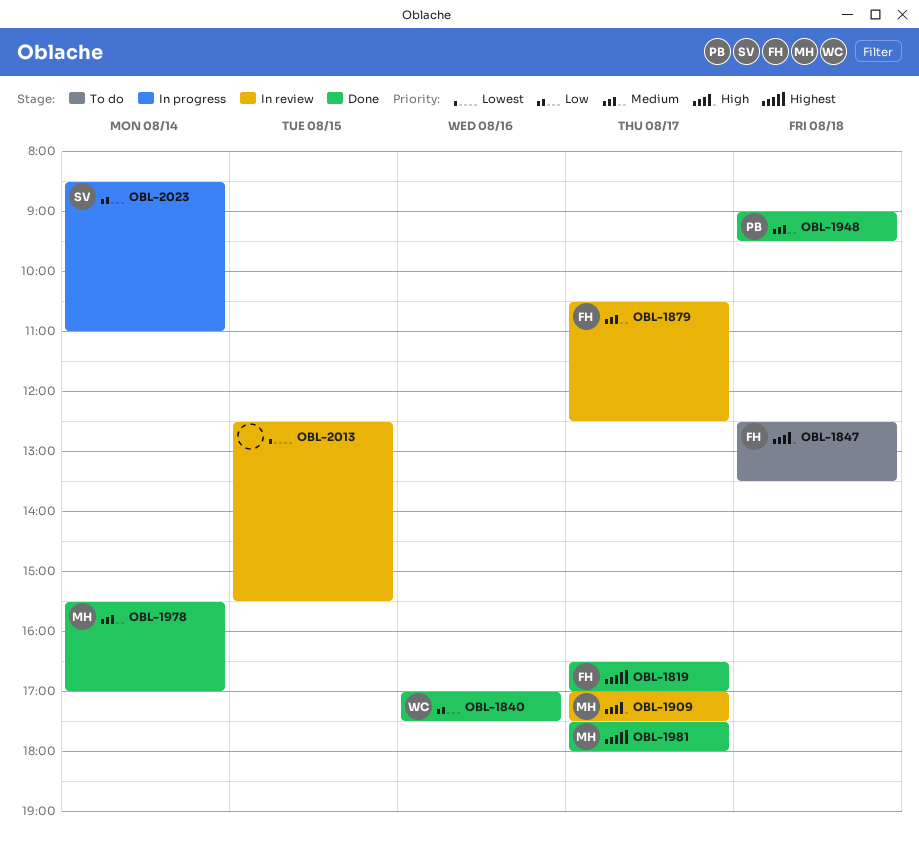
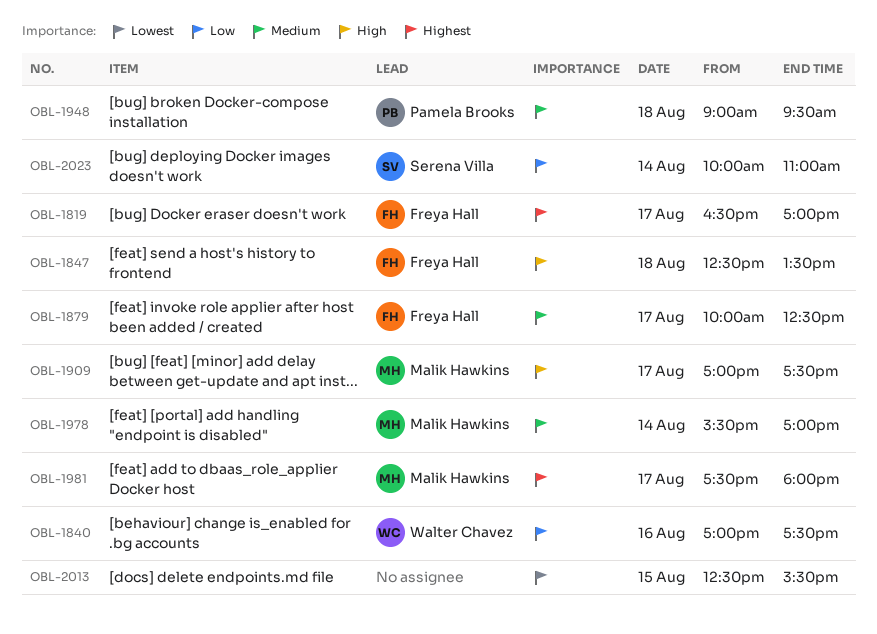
OBL-1879, begins: 10:30 -> 10:00
OBL-2023, begins: 08:30 -> 10:00

